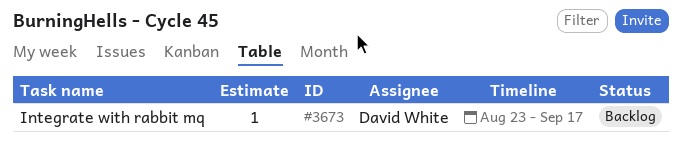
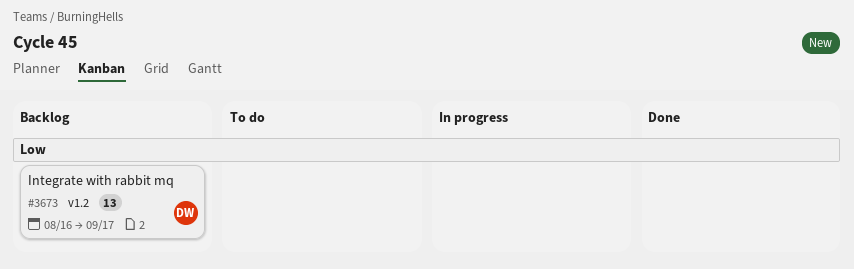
#3673, estimate: 1 -> 13
#3673, start: Aug 23 -> Aug 16

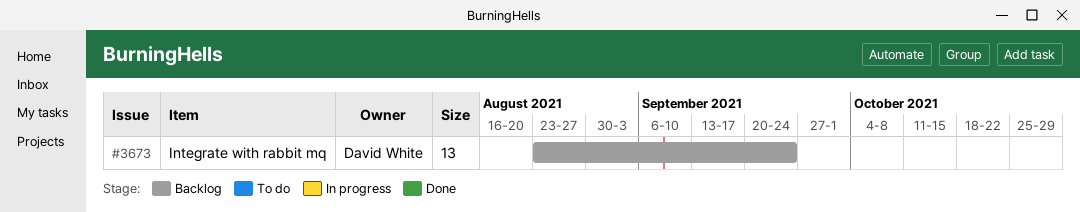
#3673, start: Aug 16 -> Aug 23
#3673, due: Sep 17 -> Sep 24

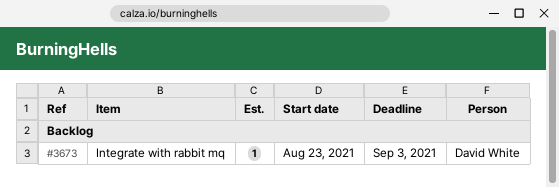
#3673, estimate: 13 -> 1
#3673, due: Sep 24 -> Sep 3

